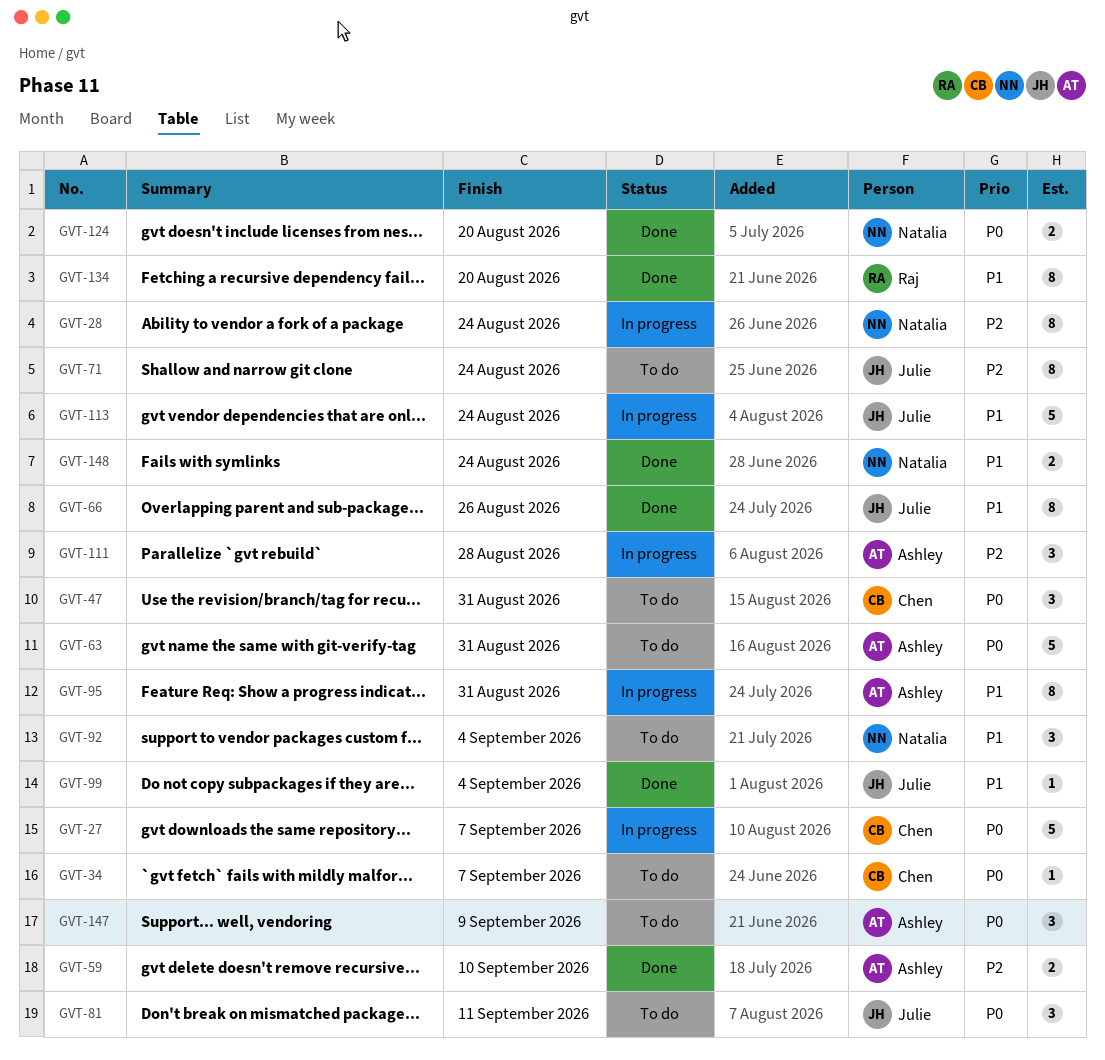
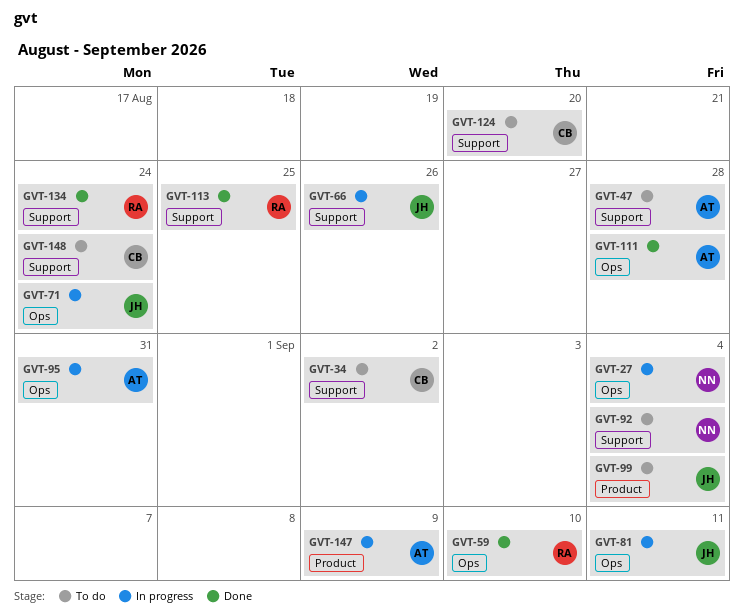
GVT-27, owner: Chen -> Natalia
GVT-27, due: Sep 7 -> Sep 4
GVT-28: present -> none
GVT-34, due: Sep 7 -> Sep 2
GVT-47, owner: Chen -> Ashley
GVT-47, due: Aug 31 -> Aug 28
GVT-59, owner: Ashley -> Raj
GVT-63: present -> none
GVT-66, status: Done -> In progress
GVT-71, status: To do -> In progress
GVT-81, status: To do -> In progress
GVT-99, status: Done -> To do
GVT-111, status: In progress -> Done
GVT-113, status: In progress -> Done
GVT-113, owner: Julie -> Raj
GVT-113, due: Aug 24 -> Aug 25
GVT-124, status: Done -> To do
GVT-124, owner: Natalia -> Chen
GVT-134, due: Aug 20 -> Aug 24
GVT-147, status: To do -> In progress
GVT-148, status: Done -> To do
GVT-148, owner: Natalia -> Chen

